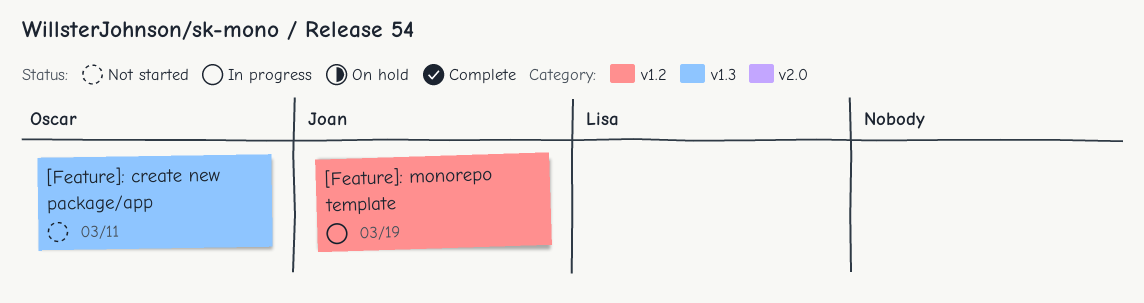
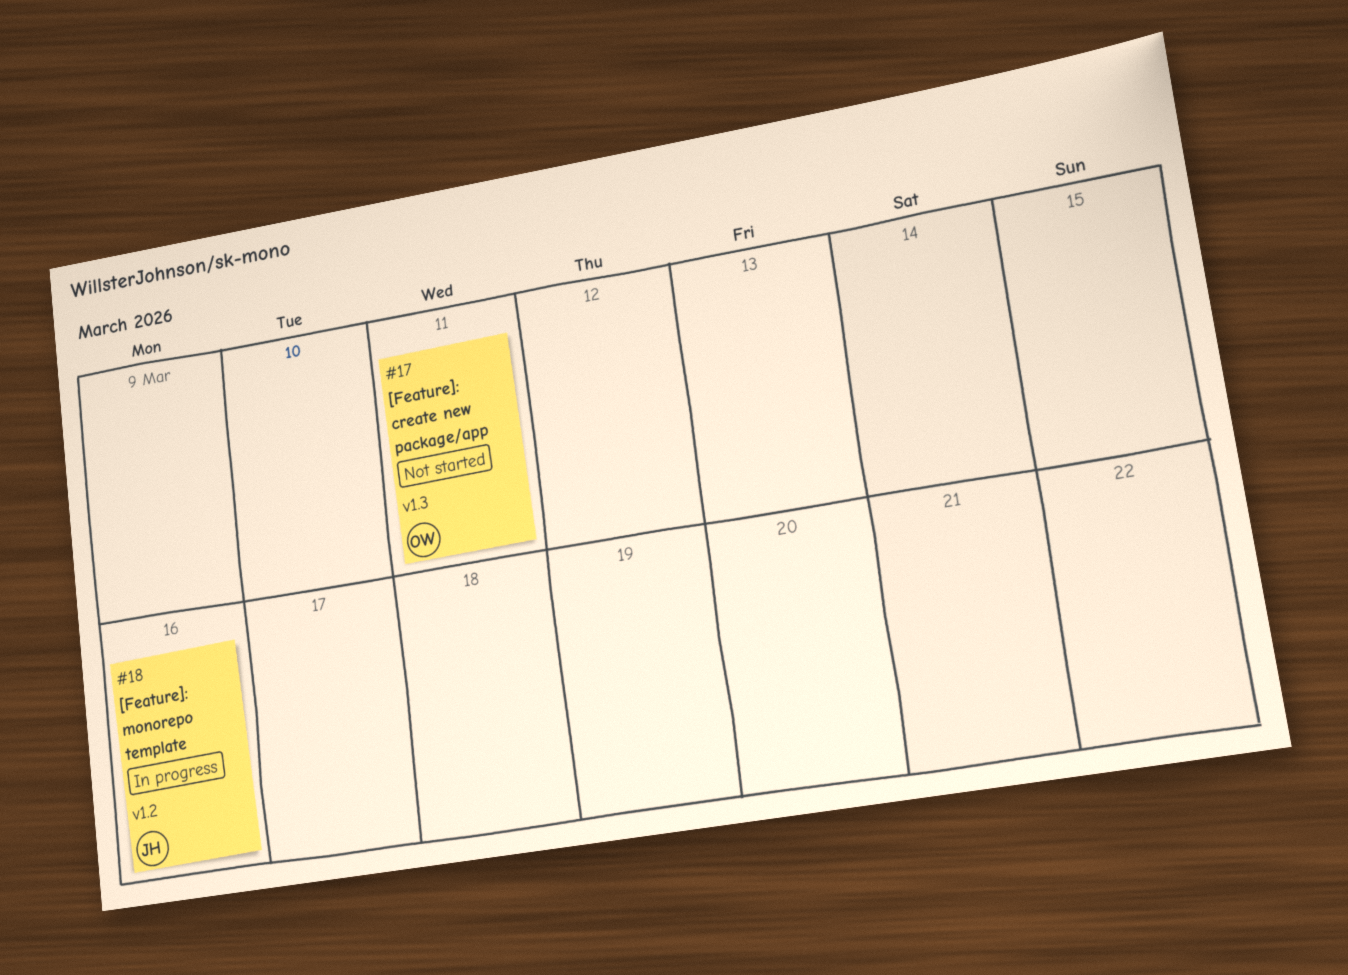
[Feature]: monorepo template, due: Mar 19 -> Mar 16

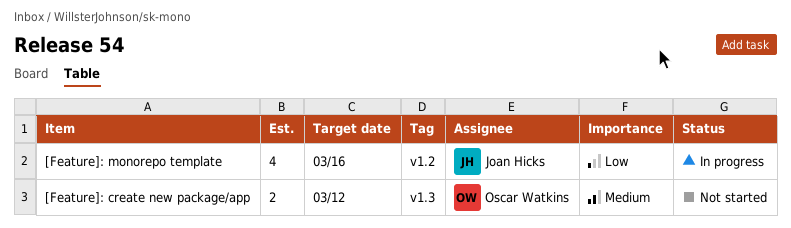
[Feature]: create new package/app, due: Mar 11 -> Mar 12

